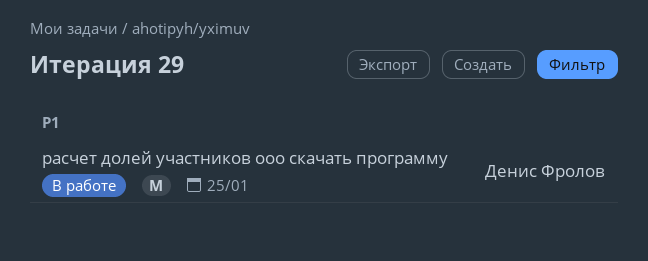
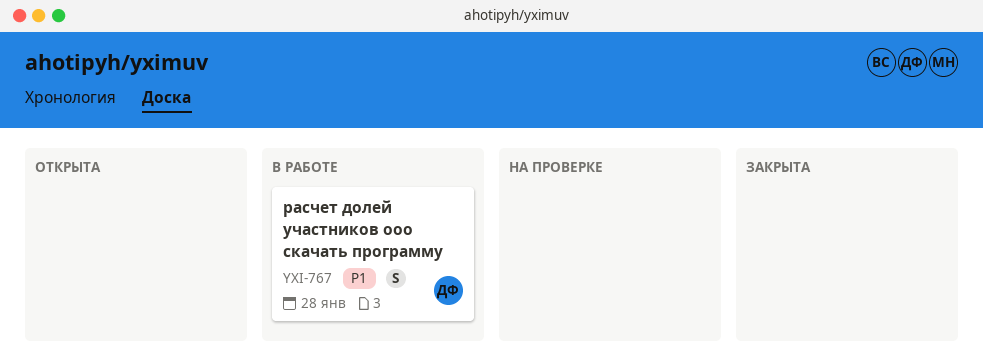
расчет долей участников ооо скачать программу, estimate: M -> S
расчет долей участников ооо скачать программу, due: Jan 25 -> Jan 28

